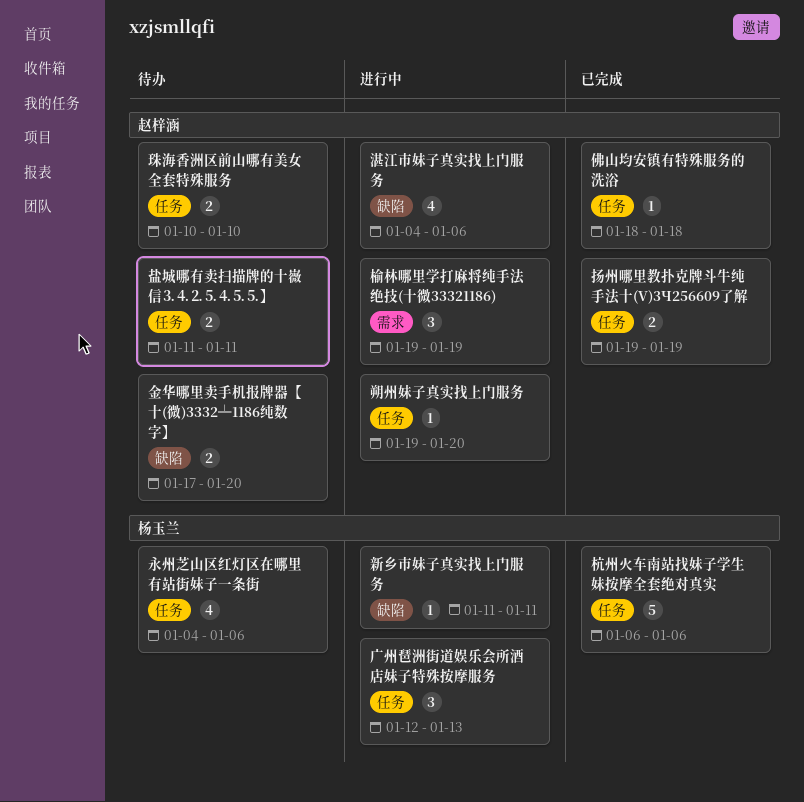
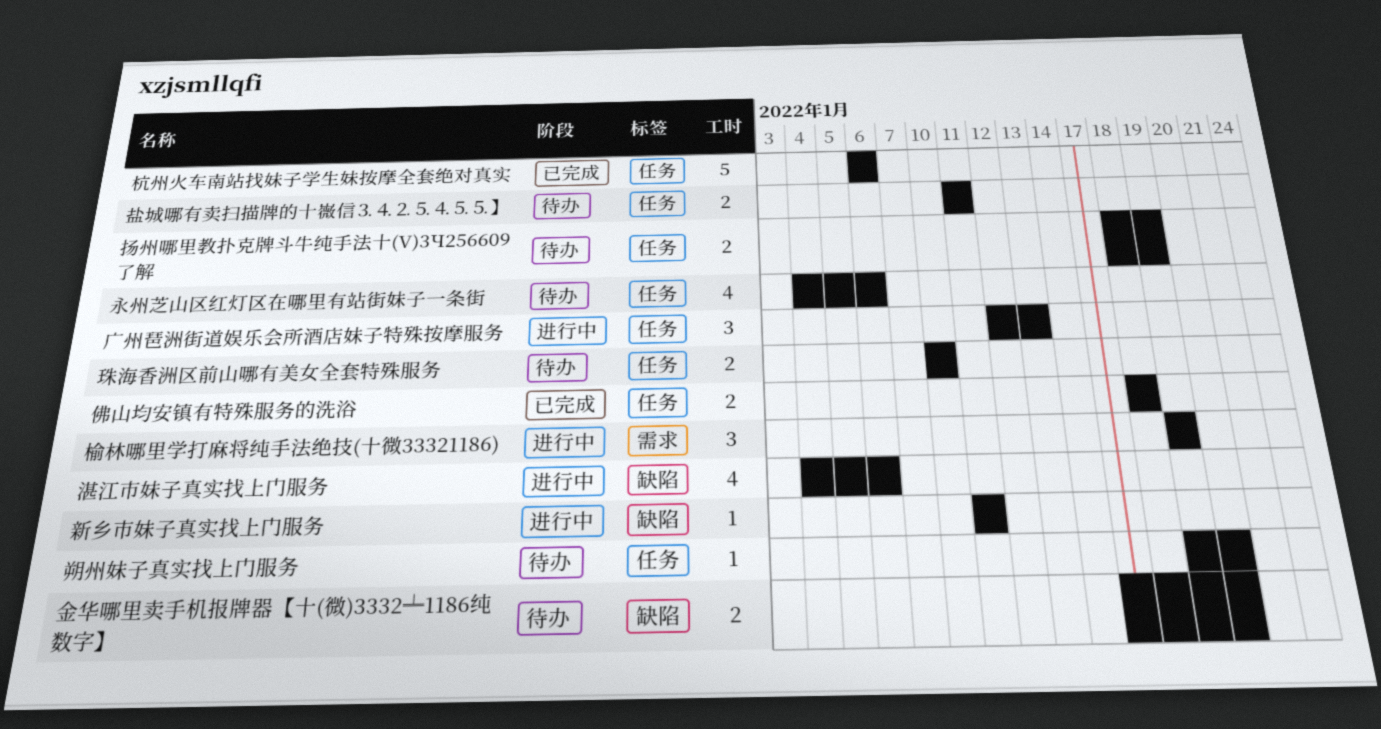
佛山均安镇有特殊服务的洗浴, estimate: 1 -> 2
扬州哪里教扑克牌斗牛纯手法十(V)3Ч256609了解, status: 已完成 -> 待办
扬州哪里教扑克牌斗牛纯手法十(V)3Ч256609了解, start: Jan 19 -> Jan 18
朔州妹子真实找上门服务, status: 进行中 -> 待办

